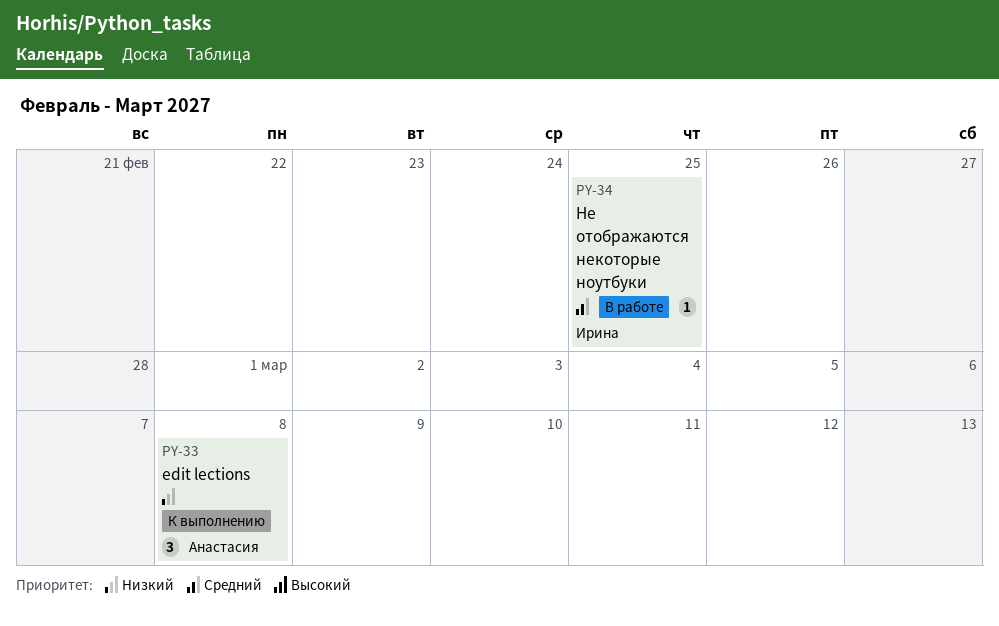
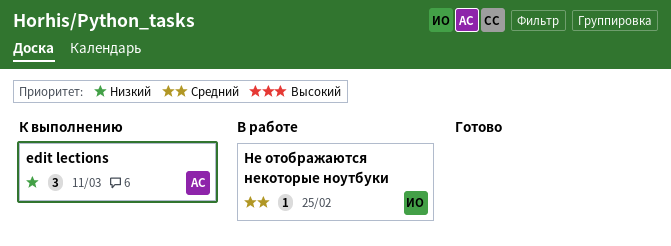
edit lections, due: Mar 8 -> Mar 11

